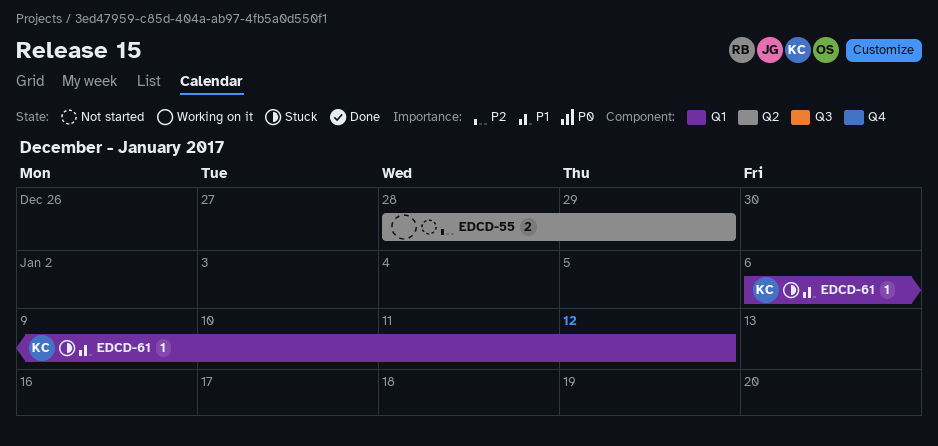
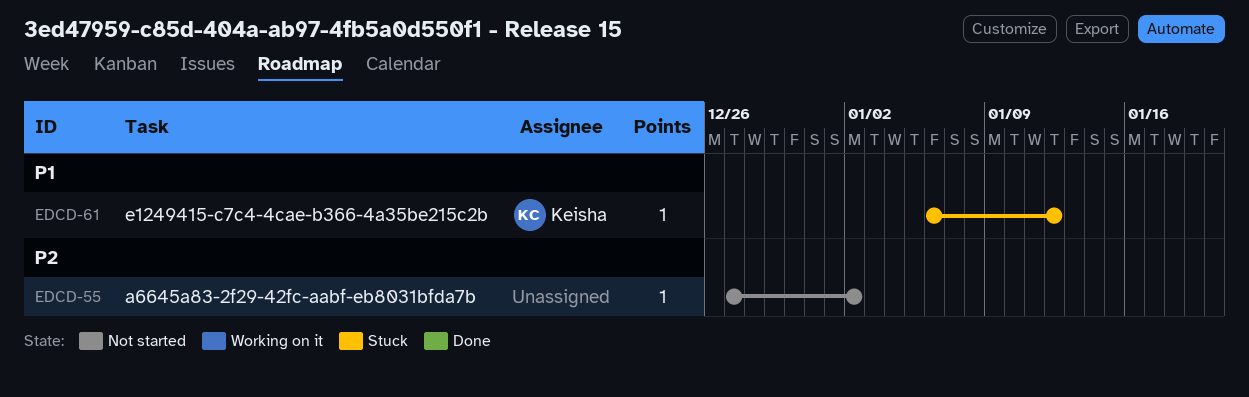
EDCD-55, estimate: 2 -> 1
EDCD-55, start: Dec 28 -> Dec 27
EDCD-55, due: Dec 29 -> Jan 2

